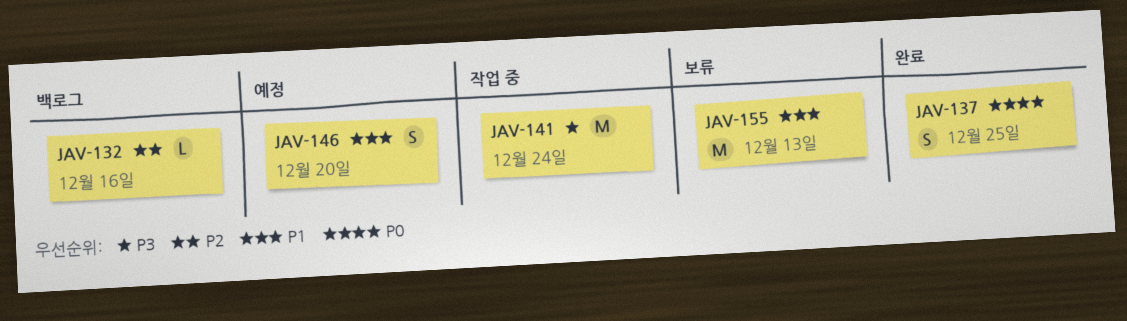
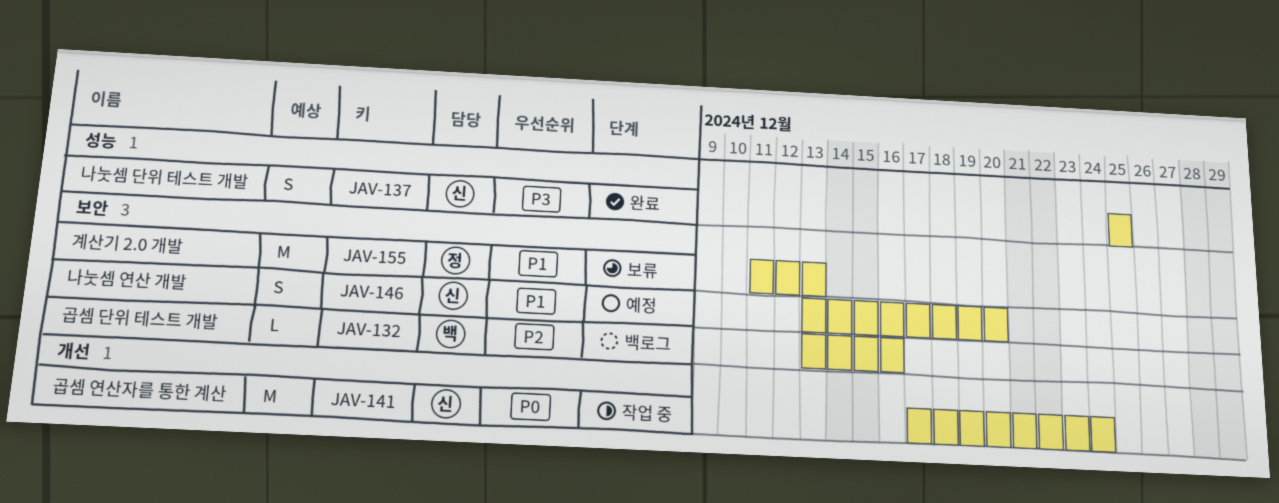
JAV-137, priority: P0 -> P3
JAV-141, priority: P3 -> P0

